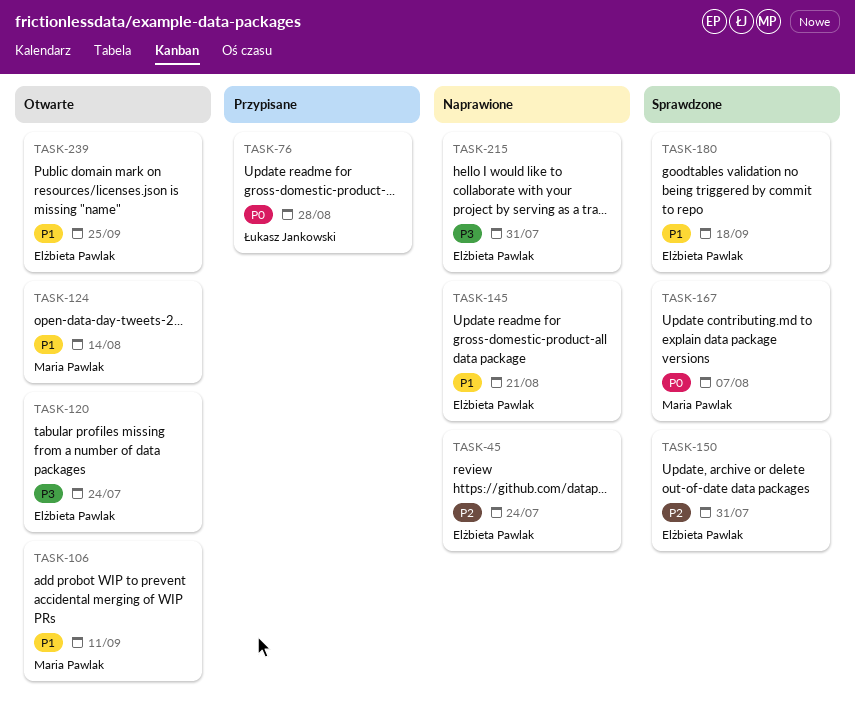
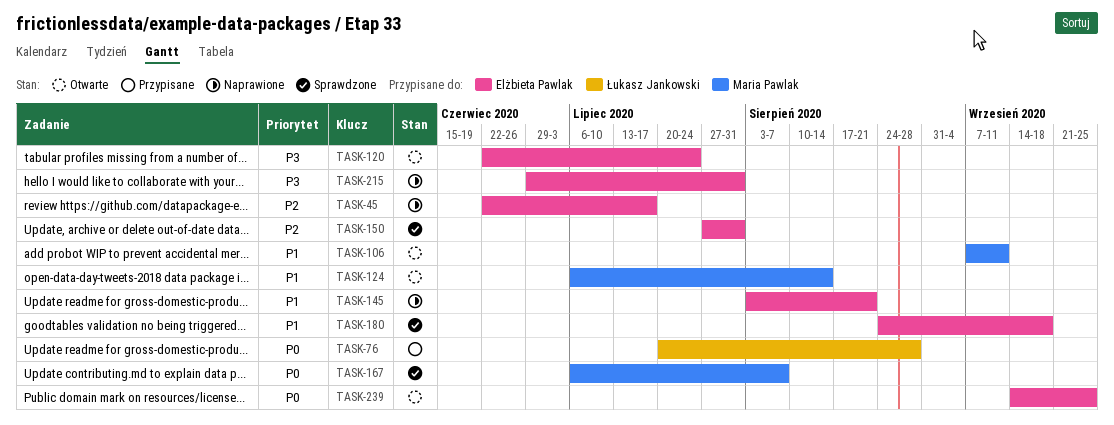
TASK-45, due: Jul 24 -> Jul 17
TASK-239, priority: P1 -> P0

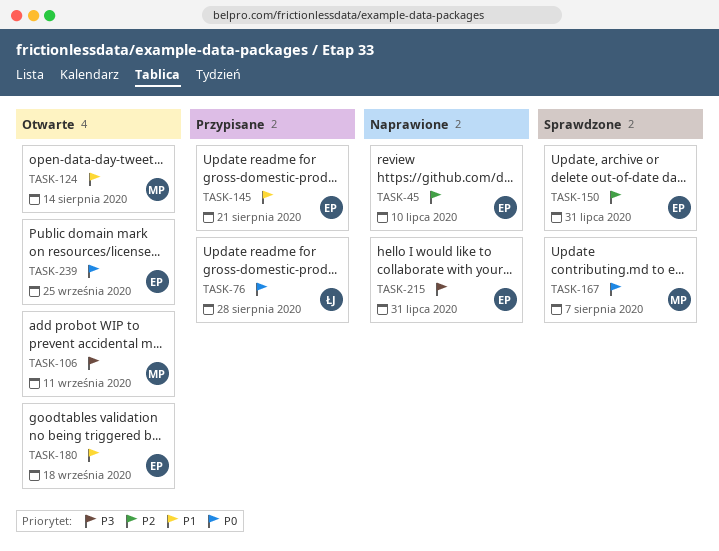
TASK-45, due: Jul 17 -> Jul 10
TASK-106, priority: P1 -> P3
TASK-120: present -> none
TASK-145, status: Naprawione -> Przypisane
TASK-180, status: Sprawdzone -> Otwarte

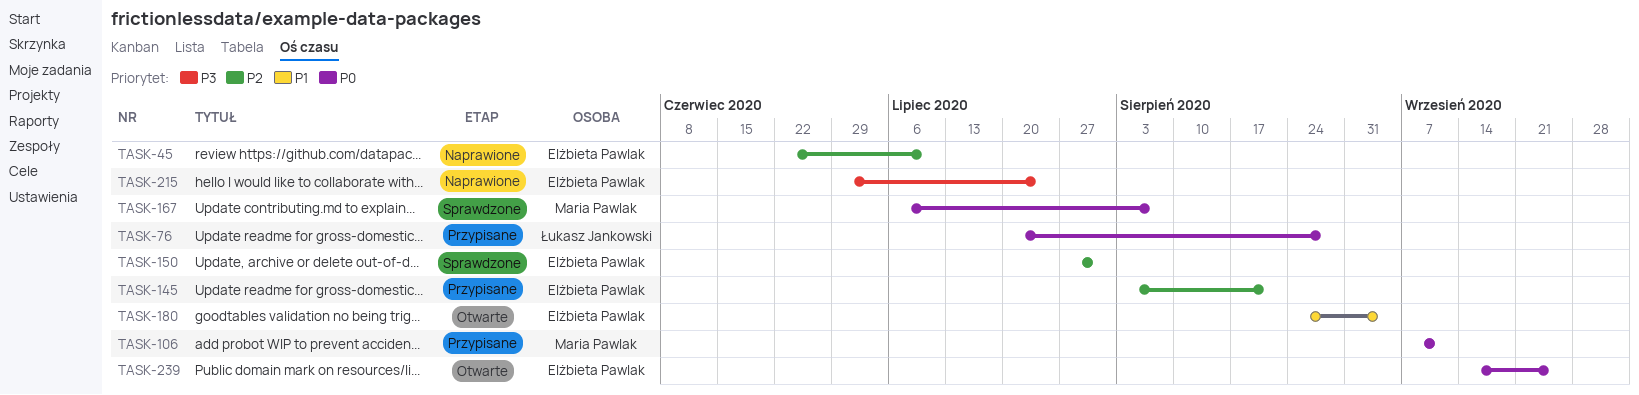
TASK-106, status: Otwarte -> Przypisane
TASK-106, priority: P3 -> P0
TASK-124: present -> none
TASK-145, priority: P1 -> P2
TASK-180, due: Sep 18 -> Sep 4
TASK-215, due: Jul 31 -> Jul 24

